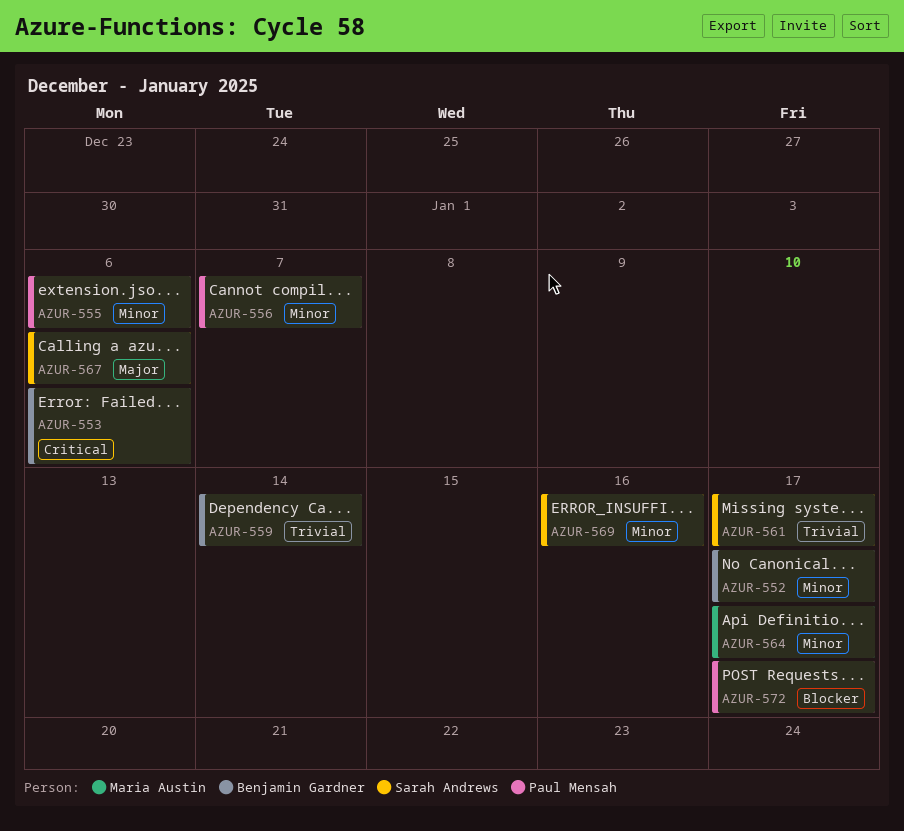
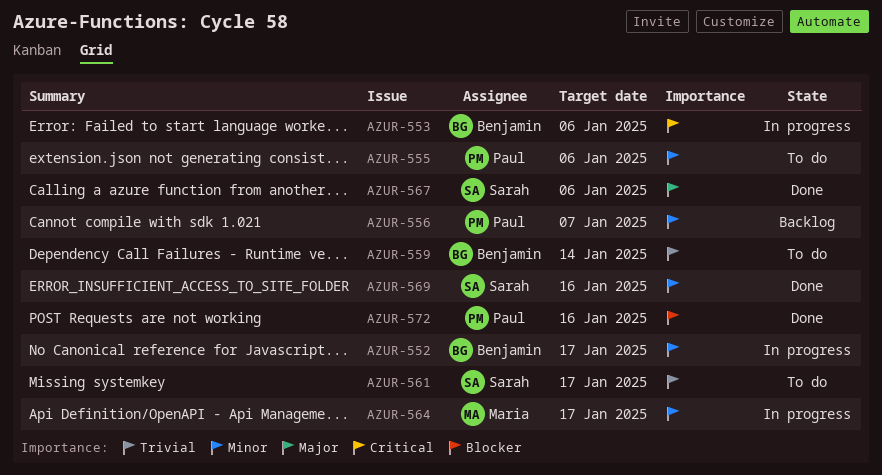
AZUR-572, due: Jan 17 -> Jan 16

